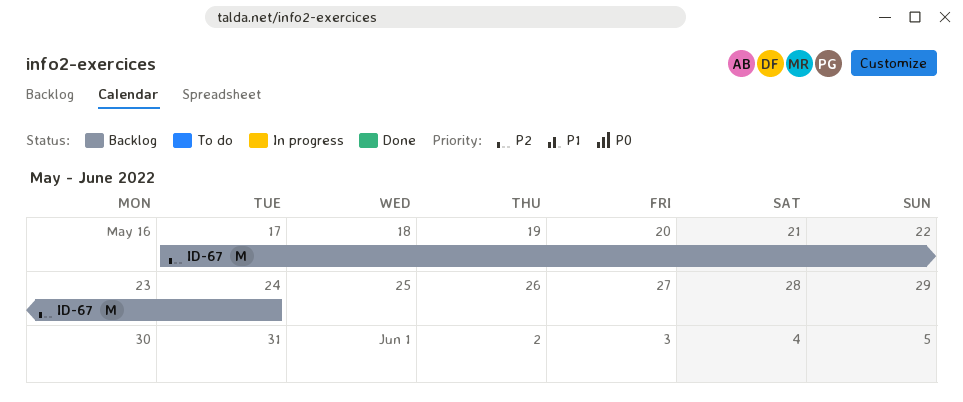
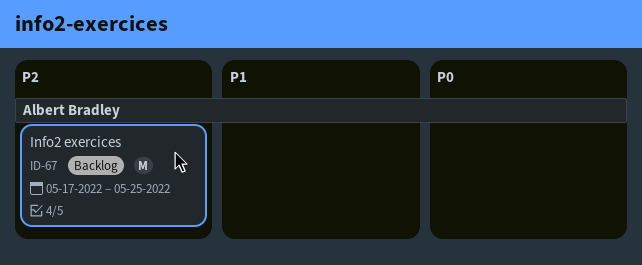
ID-67, due: May 24 -> May 25

